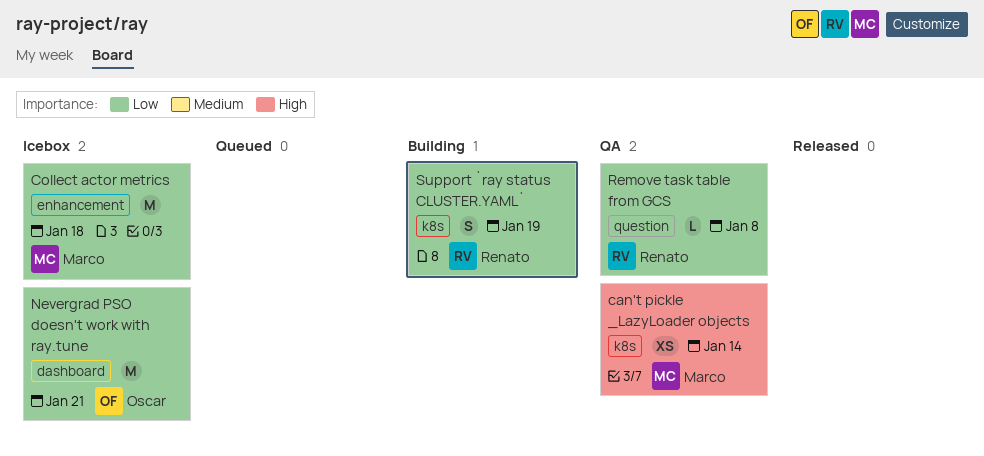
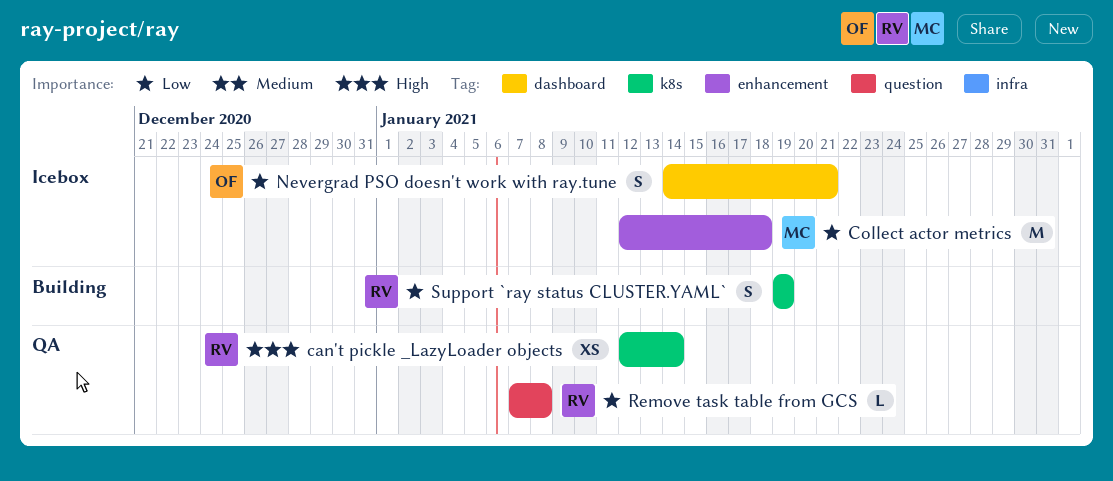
can't pickle _LazyLoader objects, owner: Marco -> Renato
Nevergrad PSO doesn't work with ray.tune, estimate: M -> S

